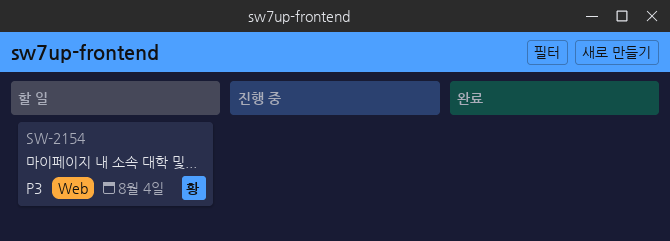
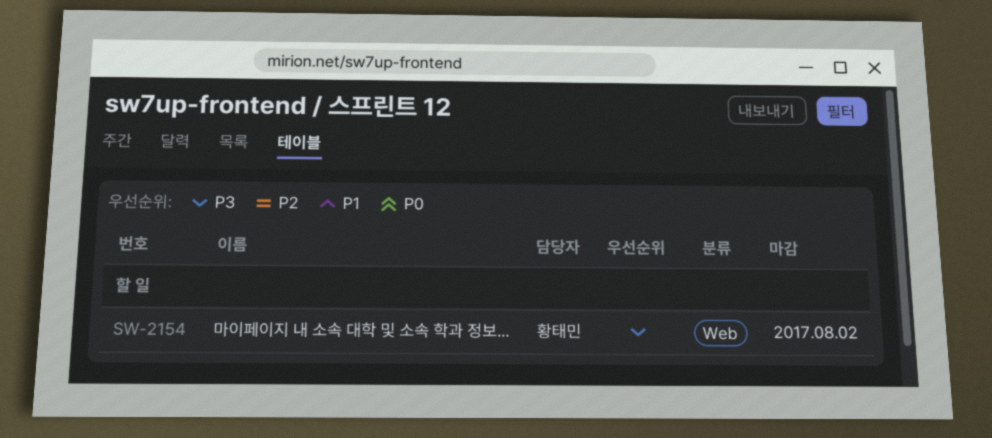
SW-2154, due: Aug 4 -> Aug 2

